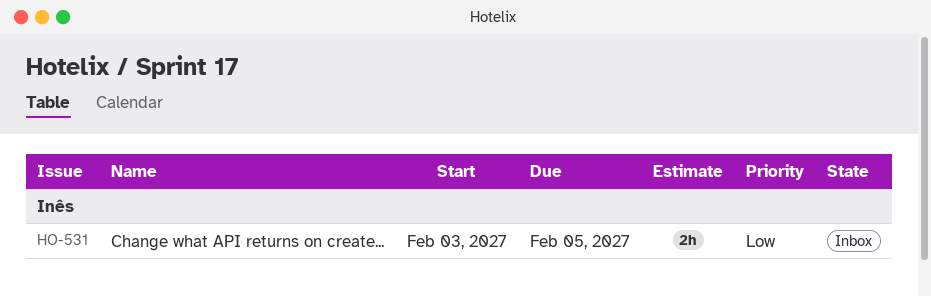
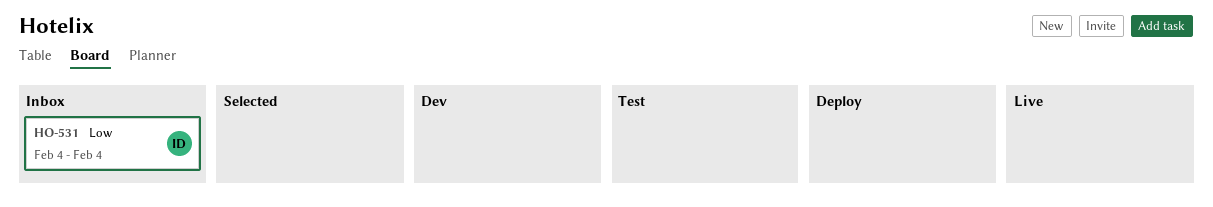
HO-531, start: Feb 3 -> Feb 4
HO-531, due: Feb 5 -> Feb 4

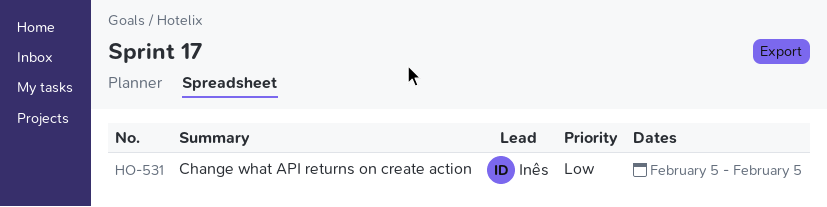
HO-531, start: Feb 4 -> Feb 5
HO-531, due: Feb 4 -> Feb 5

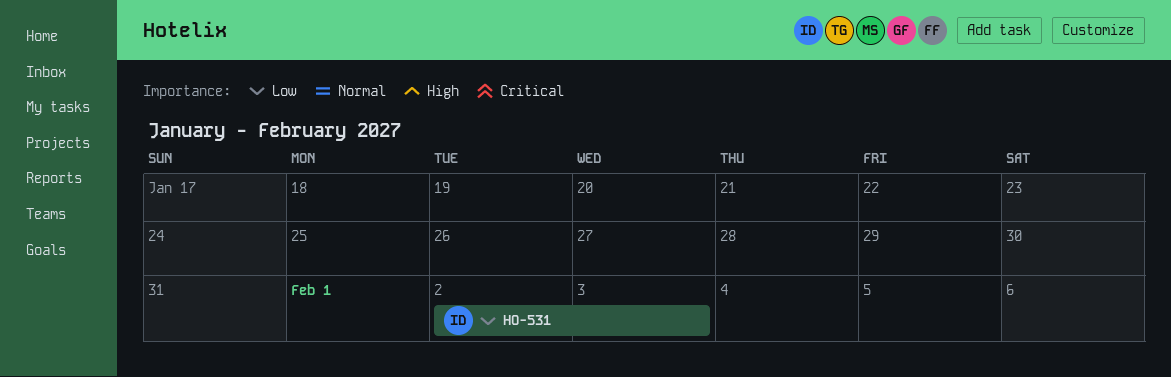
HO-531, start: Feb 5 -> Feb 2
HO-531, due: Feb 5 -> Feb 3

